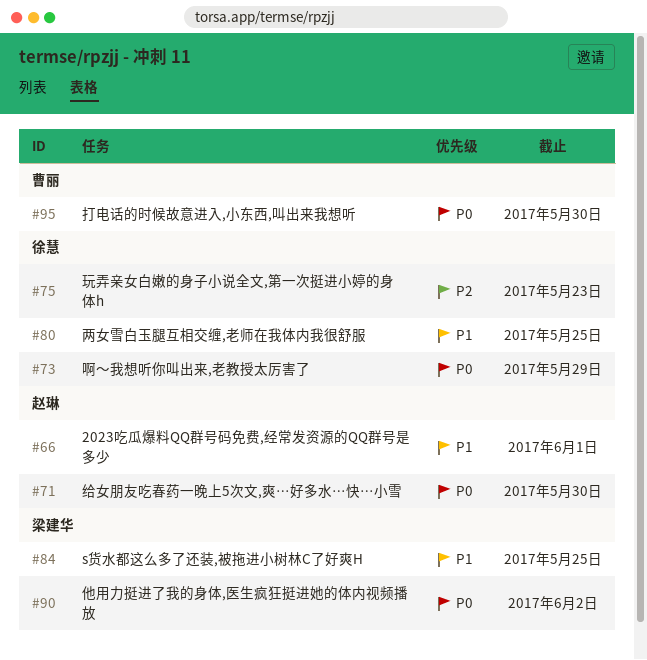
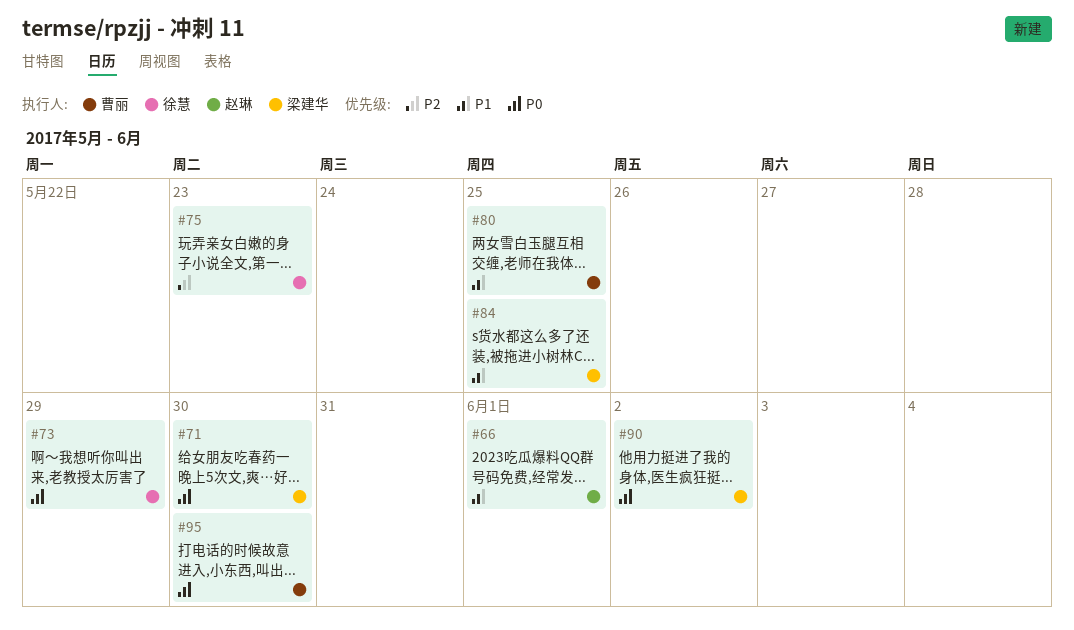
#71, owner: 赵琳 -> 梁建华
#80, owner: 徐慧 -> 曹丽

